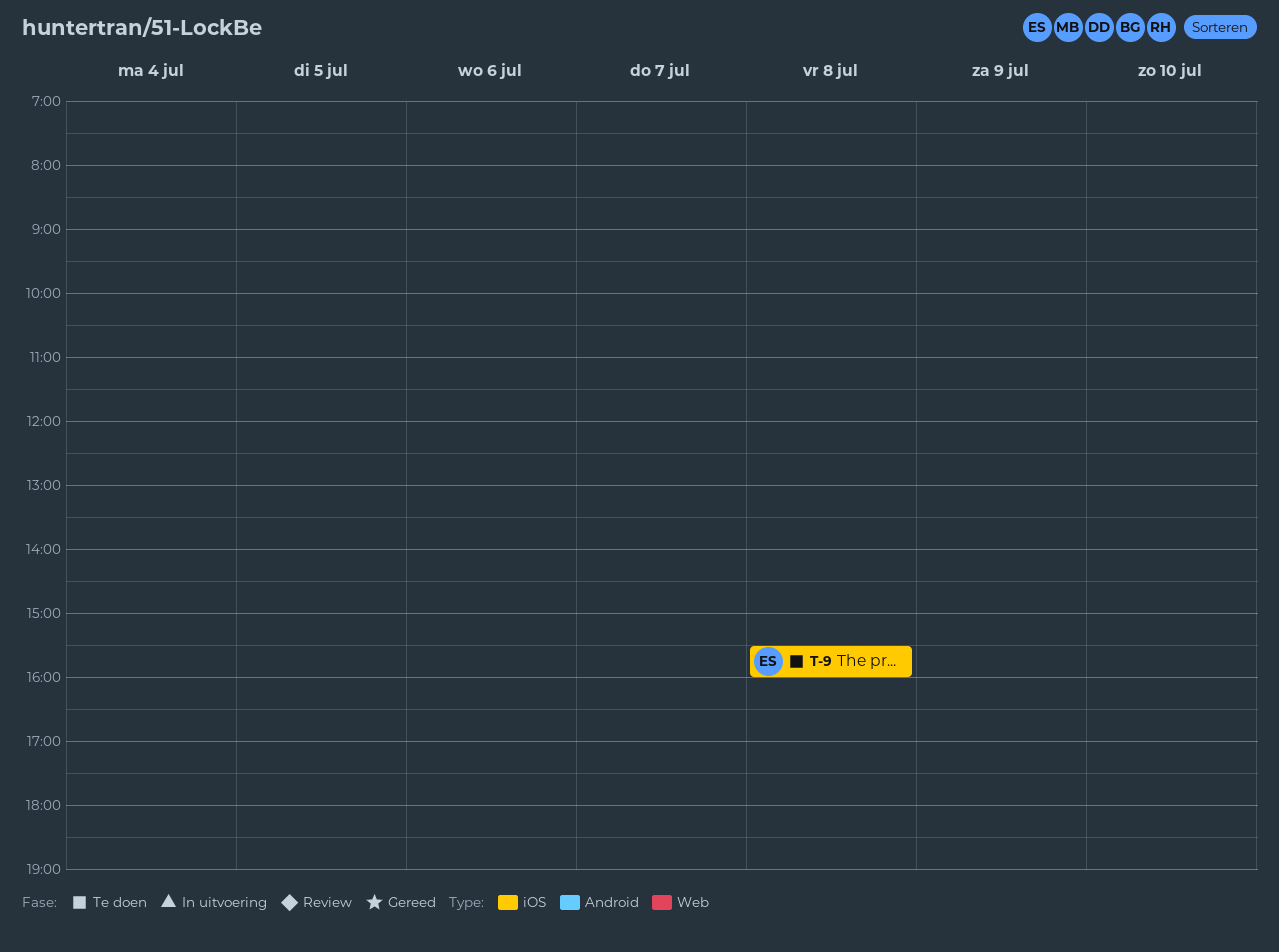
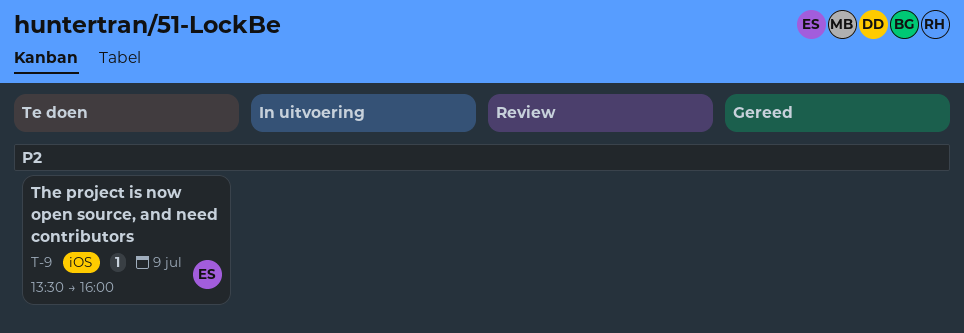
T-9, day: Jul 8 -> Jul 9
T-9, begins: 15:30 -> 13:30

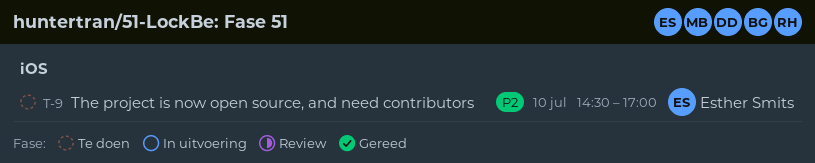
T-9, day: Jul 9 -> Jul 10
T-9, begins: 13:30 -> 14:30
T-9, ends: 16:00 -> 17:00

